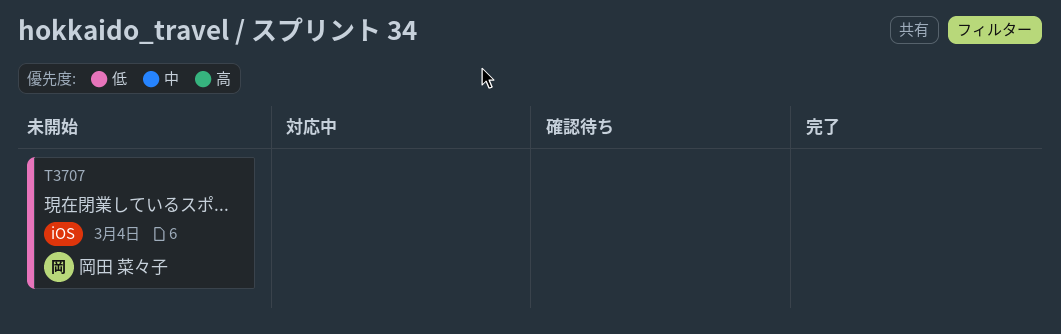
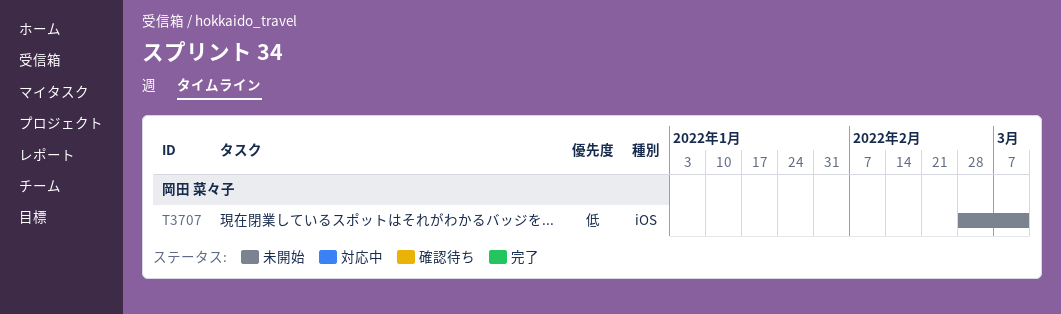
T3707, due: Mar 4 -> Mar 11

